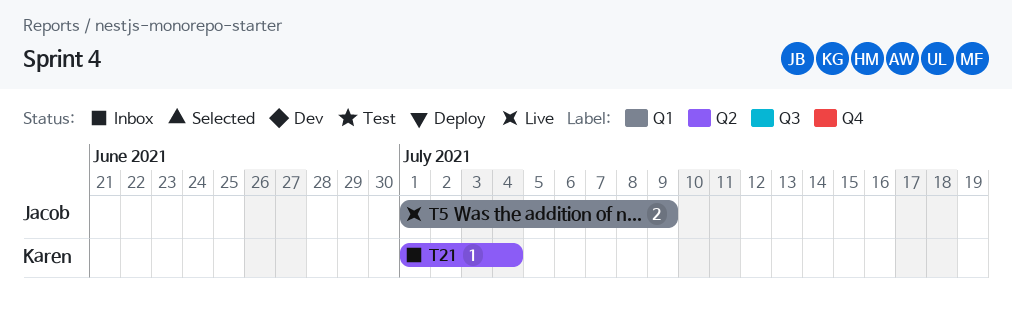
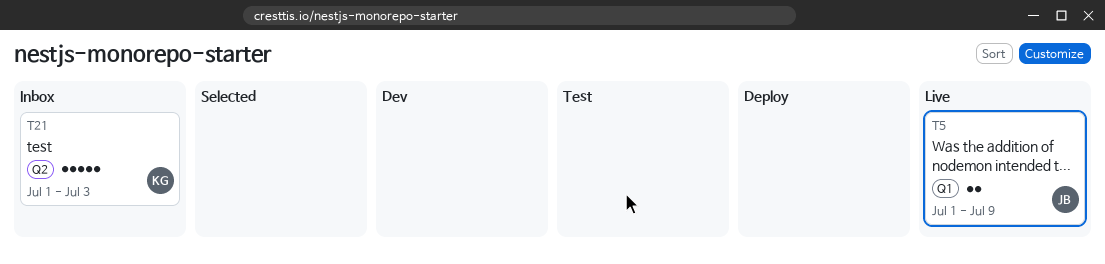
T21, estimate: 1 -> 5
T21, due: Jul 4 -> Jul 3

